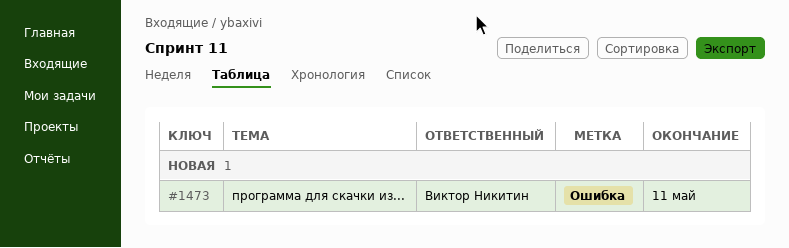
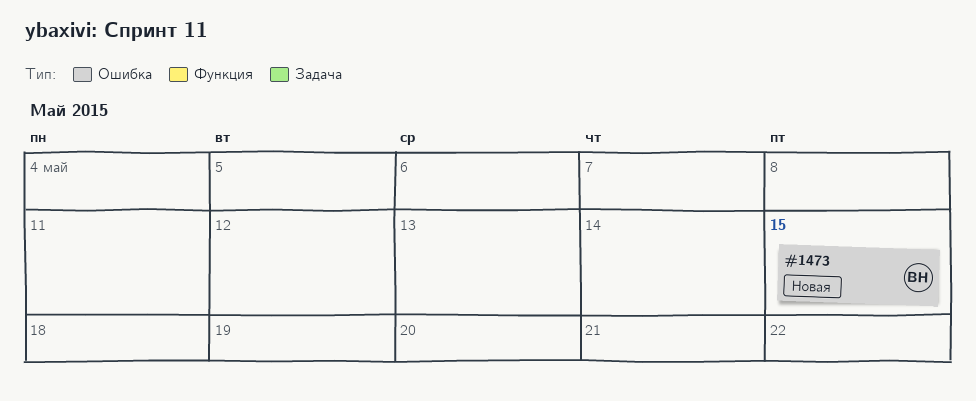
#1473, due: May 11 -> May 15

